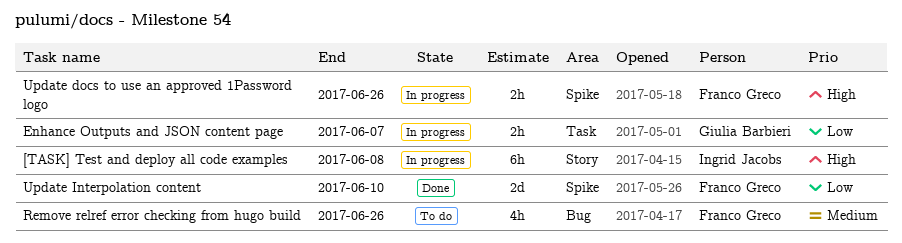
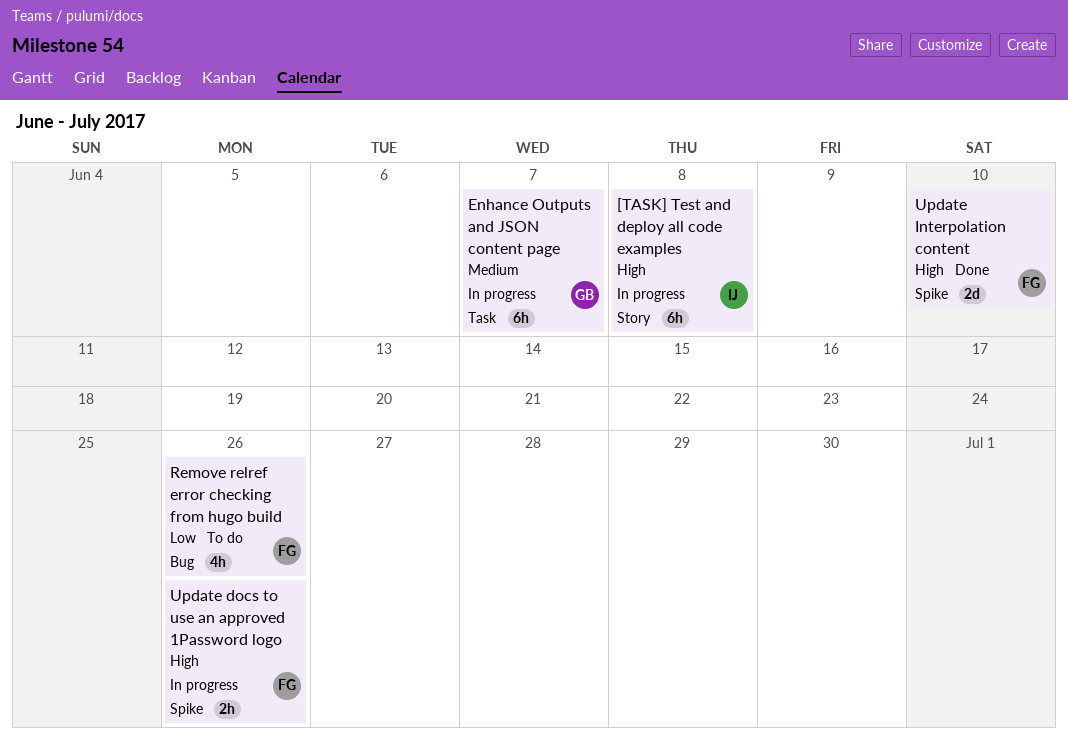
Enhance Outputs and JSON content page, priority: Low -> Medium
Enhance Outputs and JSON content page, estimate: 2h -> 6h
Remove relref error checking from hugo build, priority: Medium -> Low
Update Interpolation content, priority: Low -> High

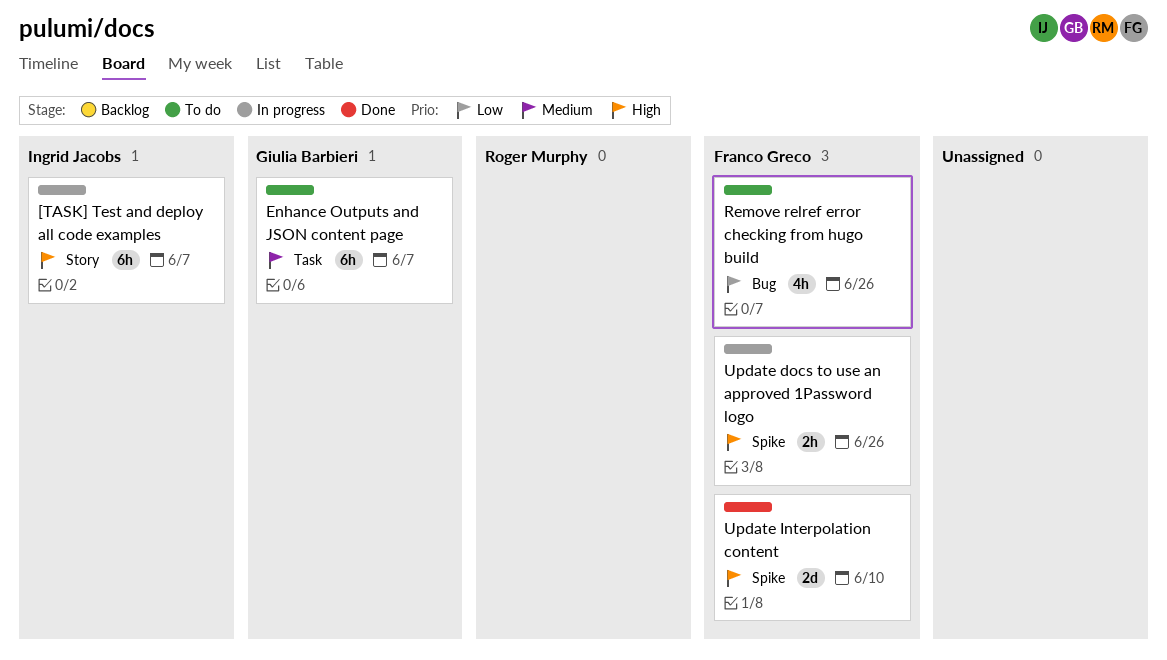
[TASK] Test and deploy all code examples, due: Jun 8 -> Jun 7
Enhance Outputs and JSON content page, status: In progress -> To do

